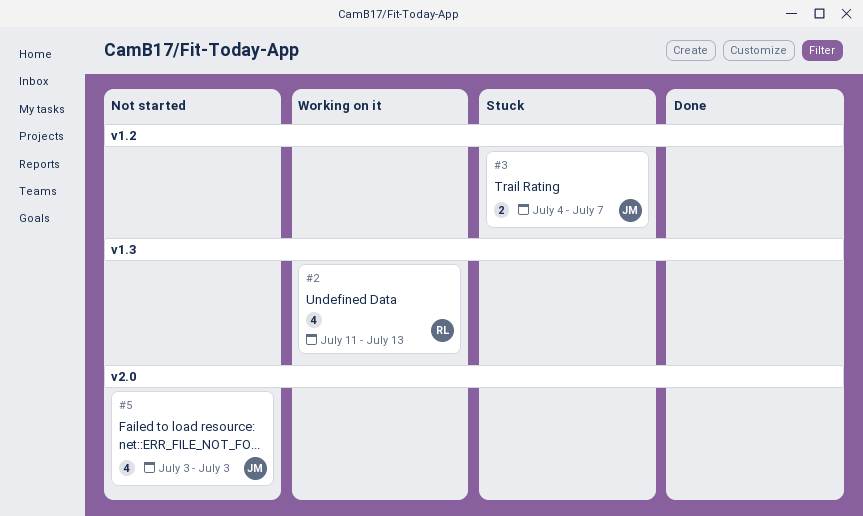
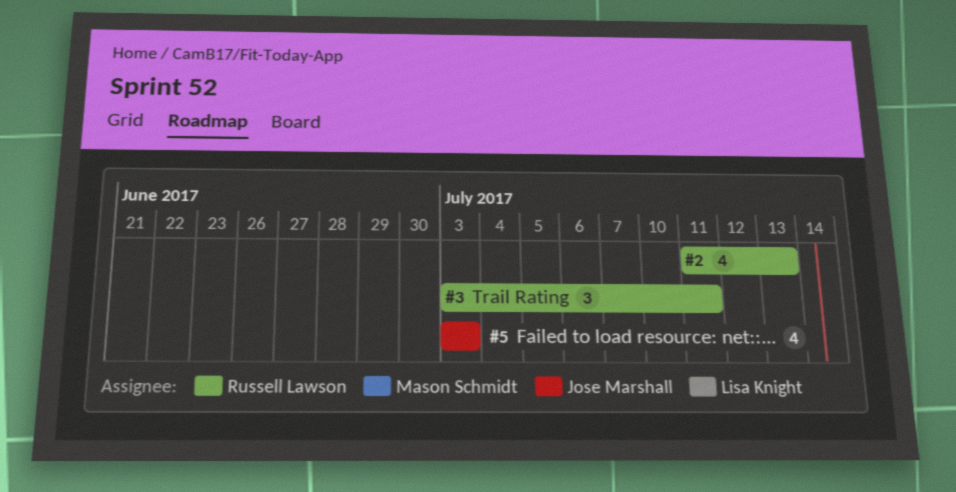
#3, owner: Jose Marshall -> Russell Lawson
#3, estimate: 2 -> 3
#3, start: Jul 4 -> Jul 3
#3, due: Jul 7 -> Jul 11

